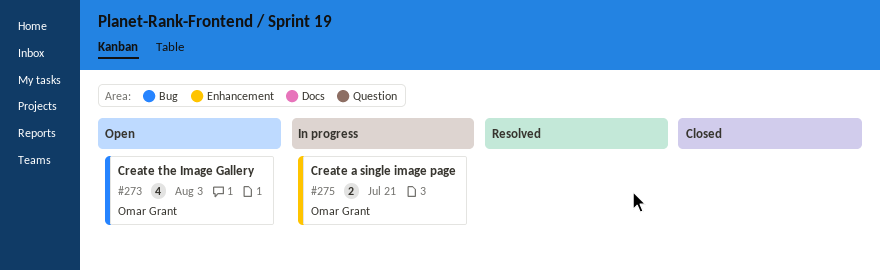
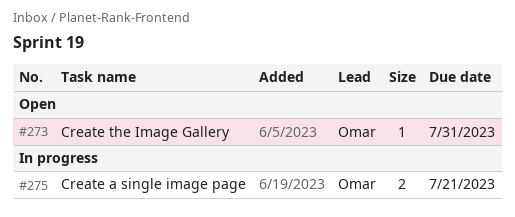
#273, estimate: 4 -> 1
#273, due: Aug 3 -> Jul 31

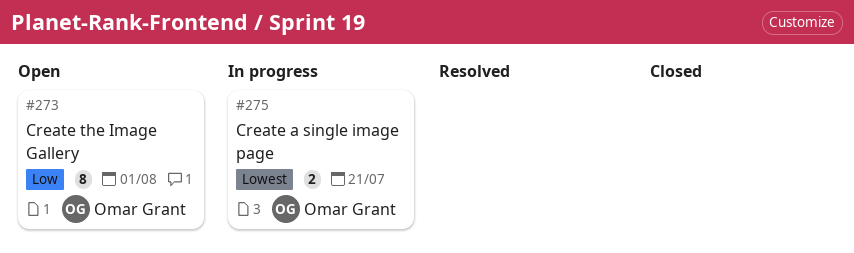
#273, estimate: 1 -> 8
#273, due: Jul 31 -> Aug 1

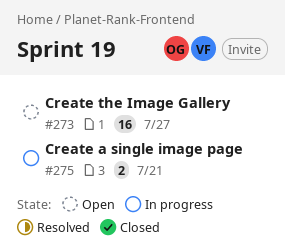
#273, estimate: 8 -> 16
#273, due: Aug 1 -> Jul 27

